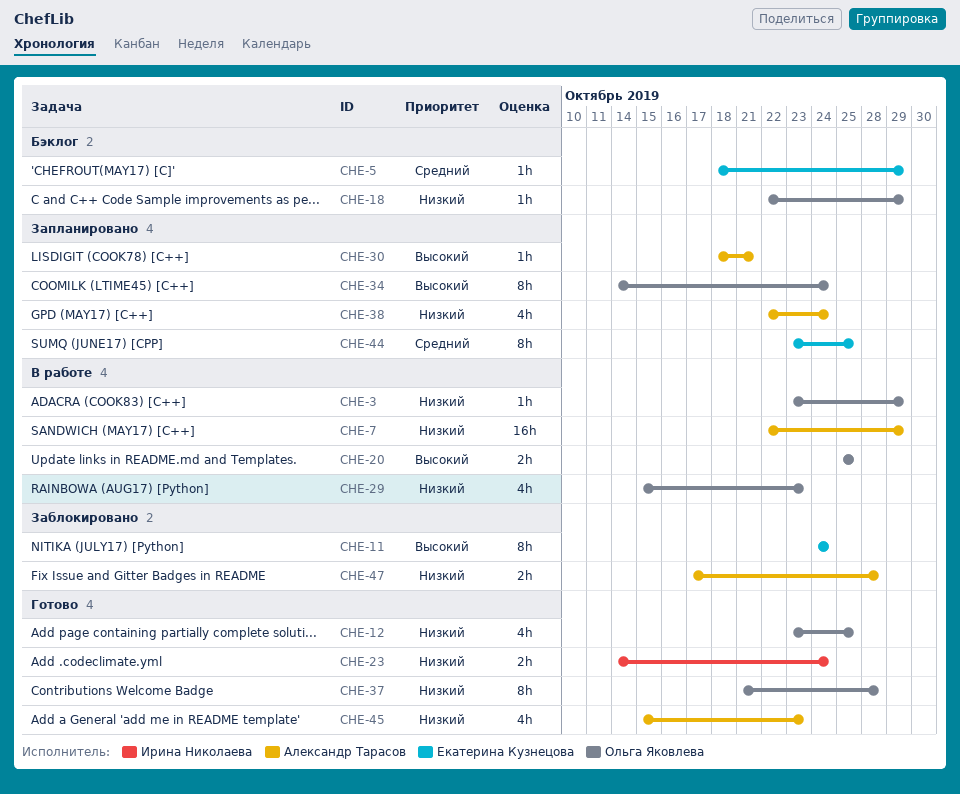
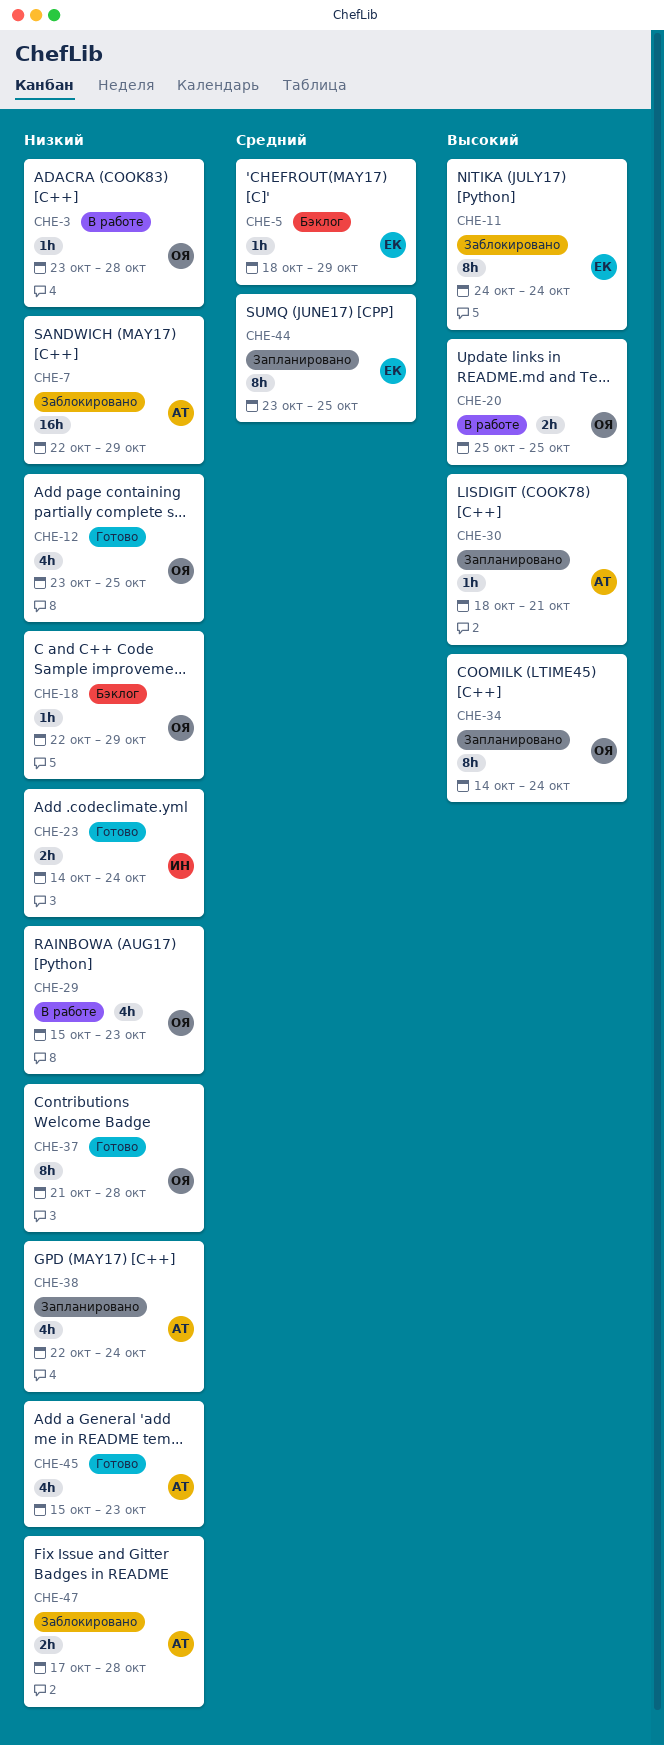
CHE-3, due: Oct 29 -> Oct 28
CHE-7, status: В работе -> Заблокировано

